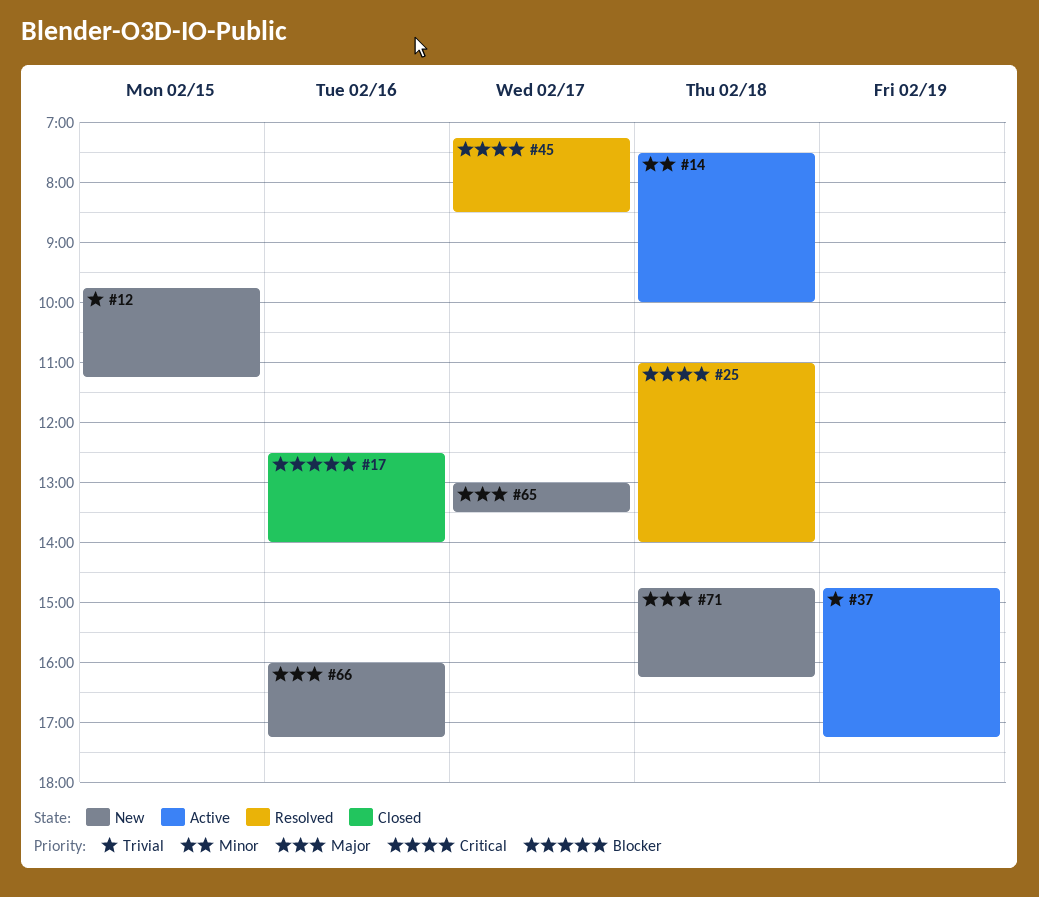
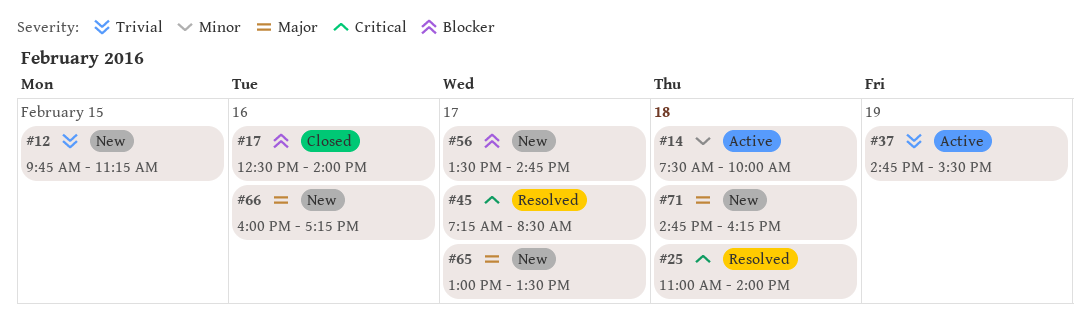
#37, ends: 17:15 -> 15:30
#56: none -> present

